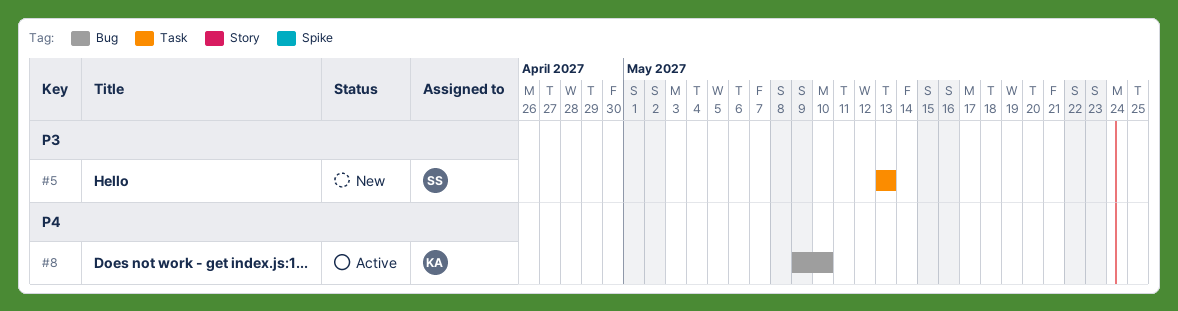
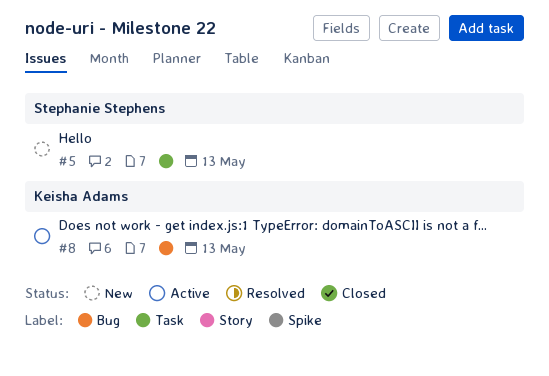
#8, due: May 10 -> May 13

